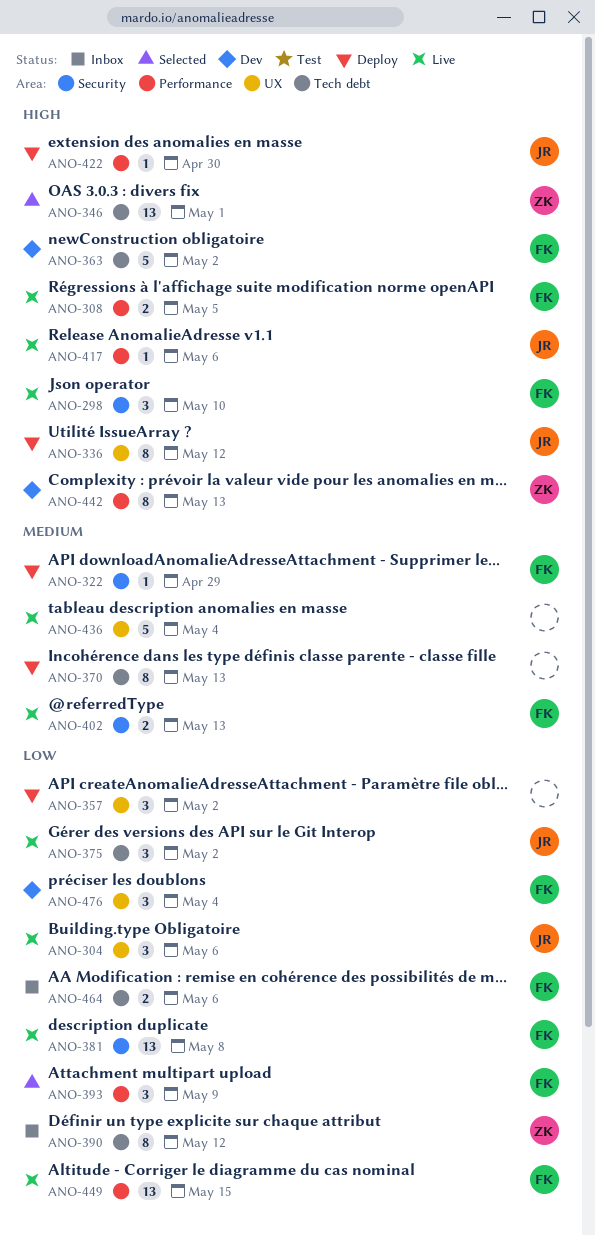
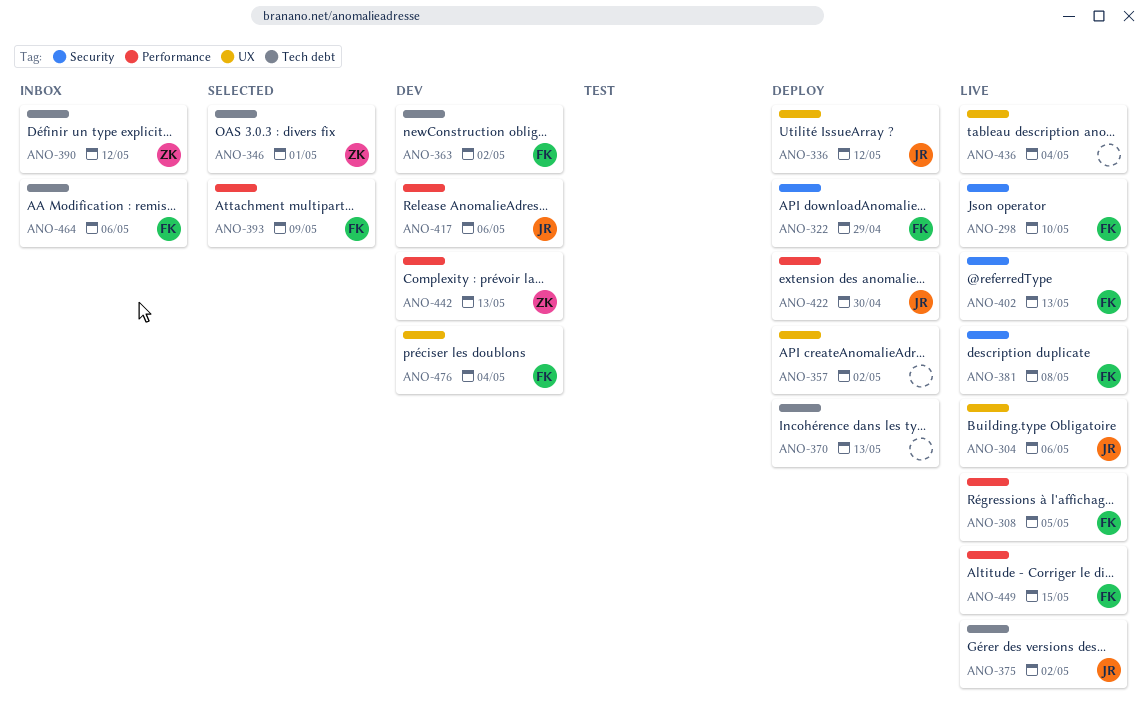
ANO-417, status: Live -> Dev

